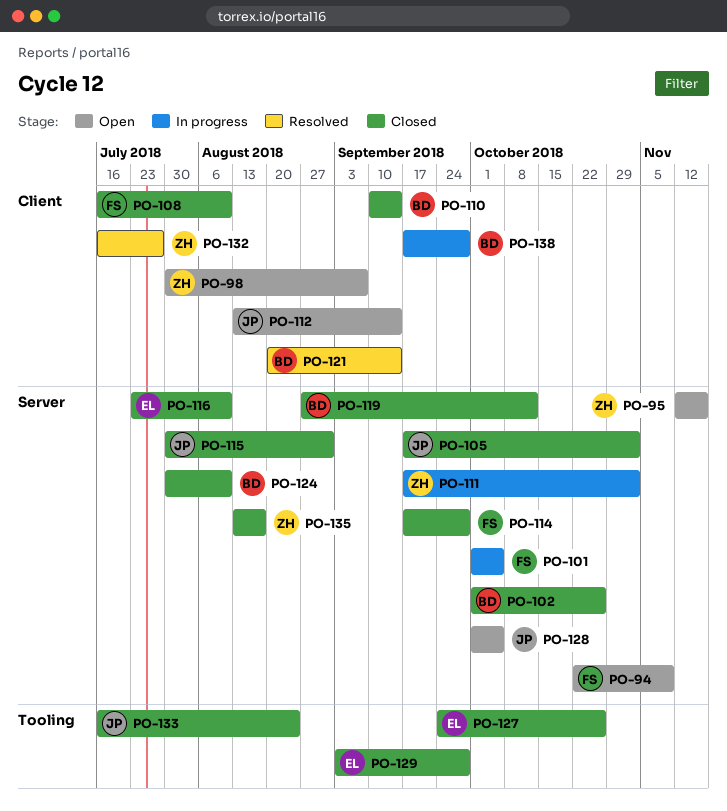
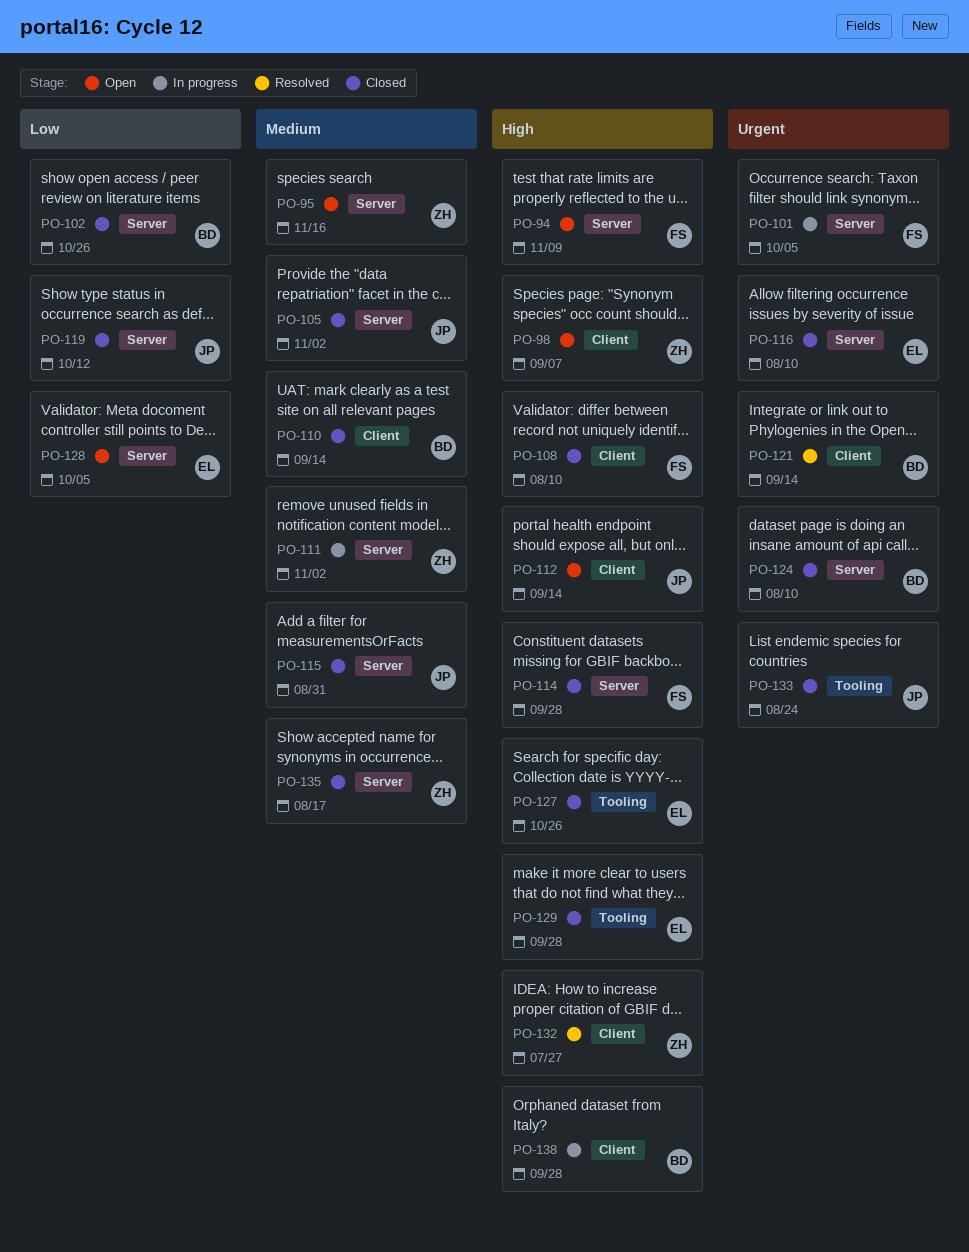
PO-119, owner: BD -> JP
PO-128, owner: JP -> EL

